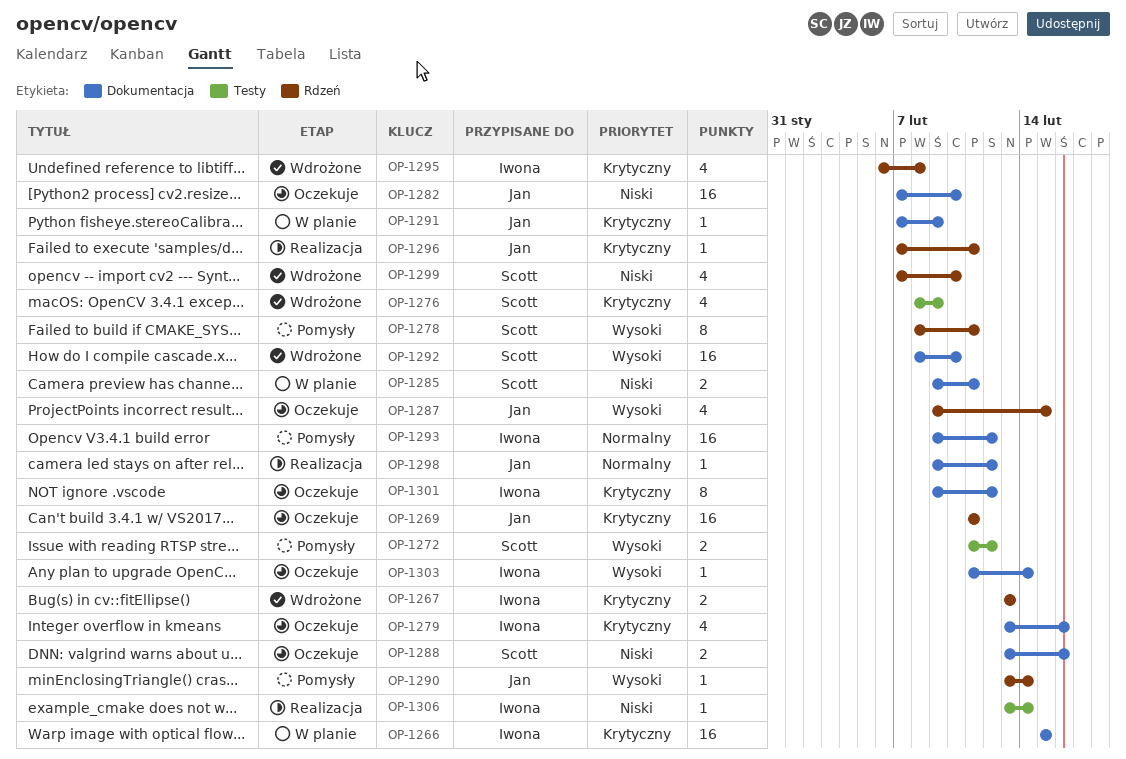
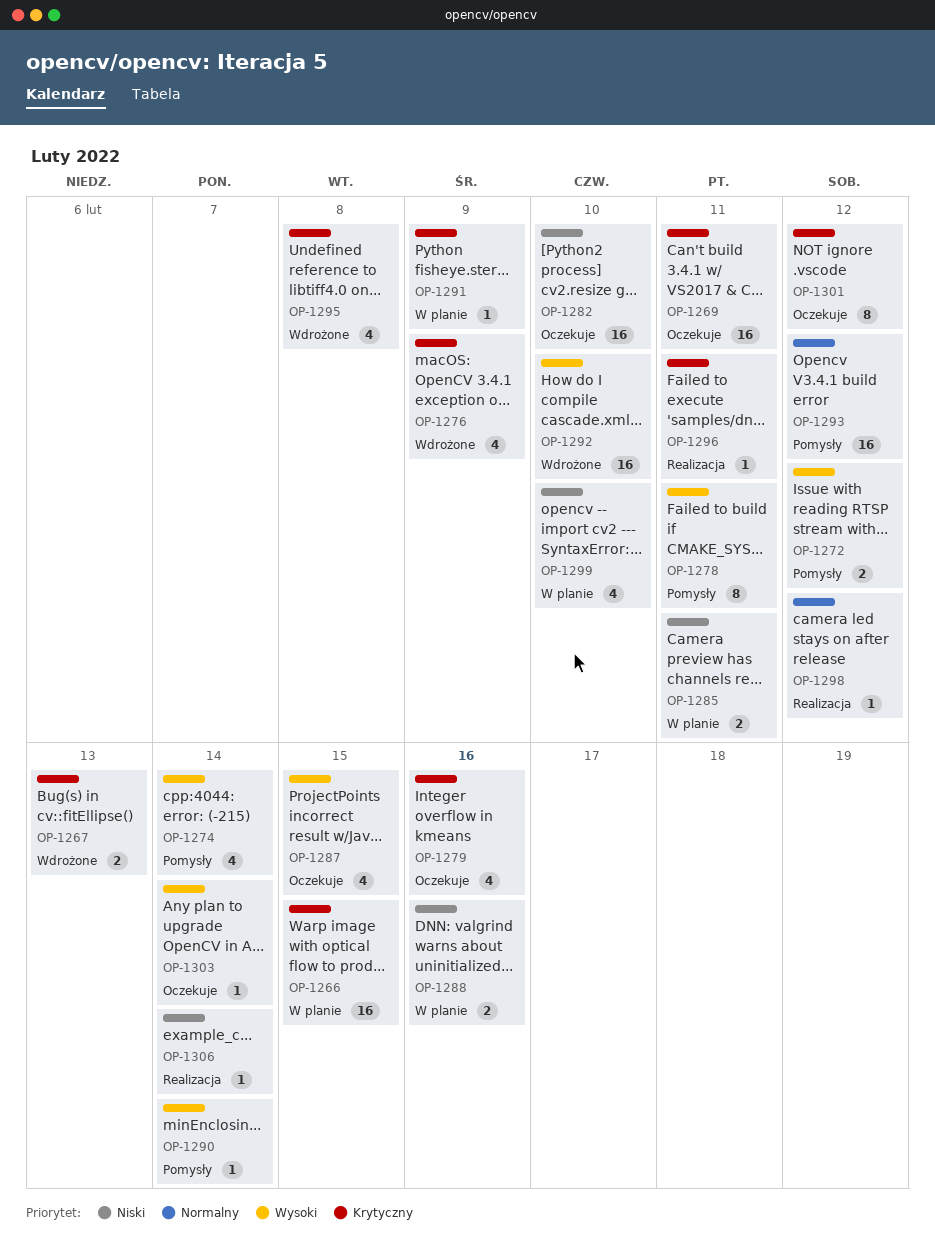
OP-1274: none -> present
OP-1288, status: Oczekuje -> W planie
OP-1299, status: Wdrożone -> W planie

